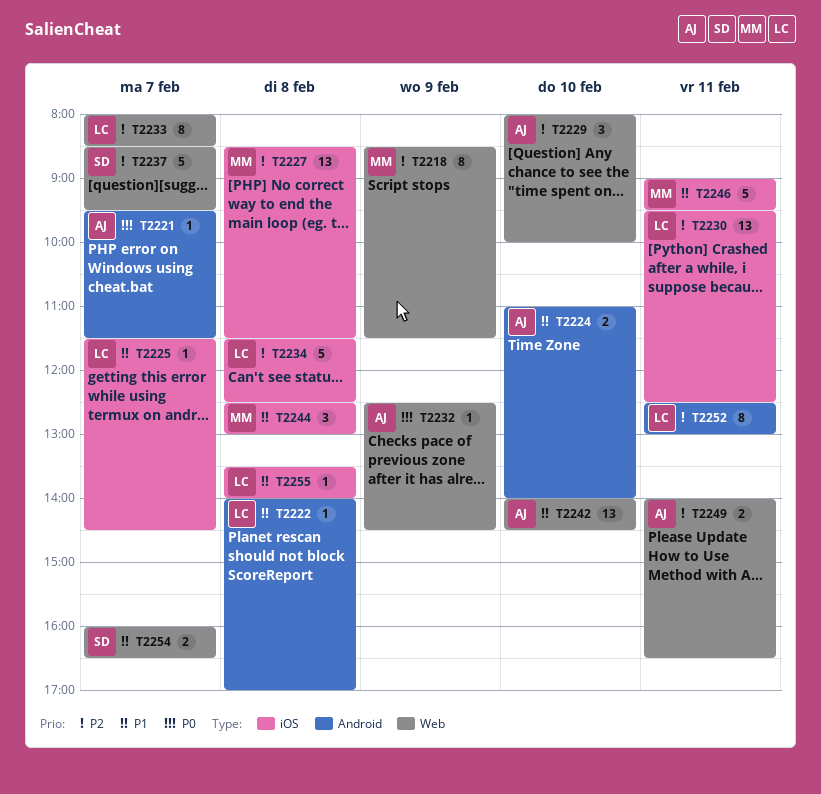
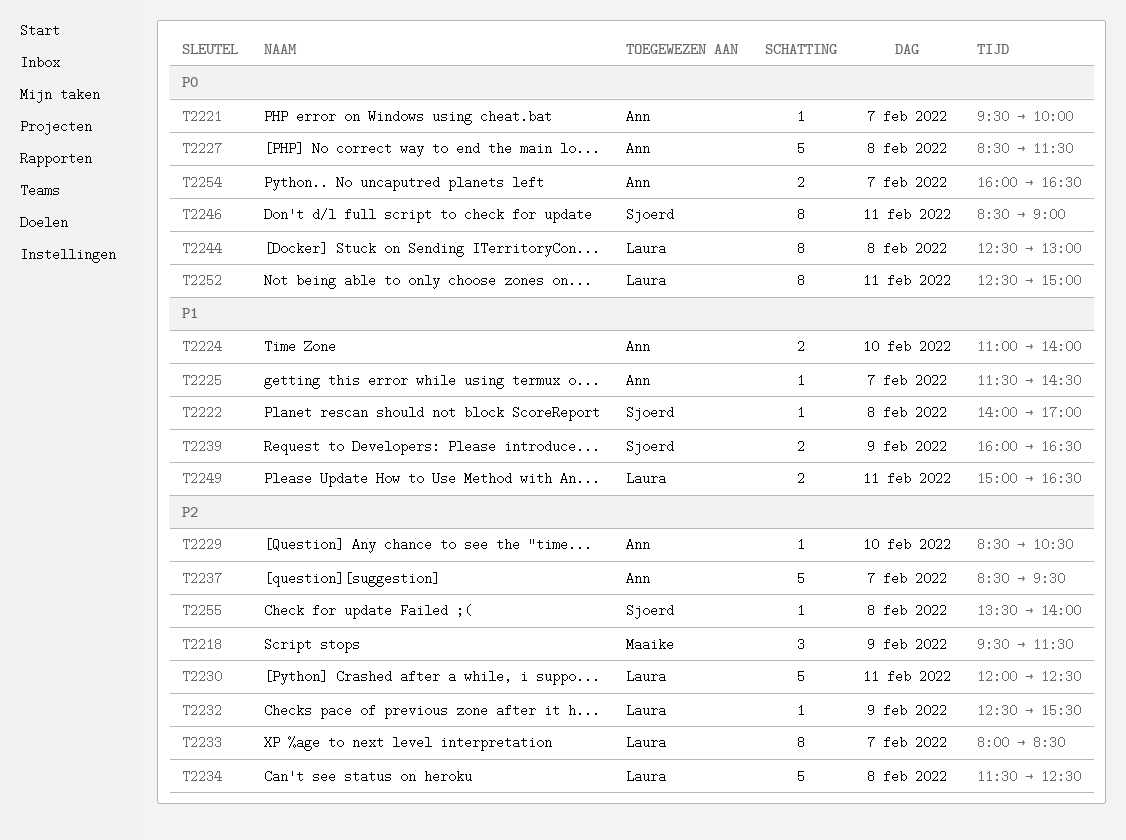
T2218, estimate: 8 -> 3
T2218, begins: 08:30 -> 09:30
T2221, ends: 11:30 -> 10:00
T2222, owner: Laura -> Sjoerd
T2225, owner: Laura -> Ann
T2227, owner: Maaike -> Ann
T2227, priority: P2 -> P0
T2227, estimate: 13 -> 5
T2229, estimate: 3 -> 1
T2229, begins: 08:00 -> 08:30
T2229, ends: 10:00 -> 10:30
T2230, estimate: 13 -> 5
T2230, begins: 09:30 -> 12:00
T2232, owner: Ann -> Laura
T2232, priority: P0 -> P2
T2232, ends: 14:30 -> 15:30
T2237, owner: Sjoerd -> Ann
T2239: none -> present
T2242: present -> none
T2244, owner: Maaike -> Laura
T2244, priority: P1 -> P0
T2244, estimate: 3 -> 8
T2246, owner: Maaike -> Sjoerd
T2246, priority: P1 -> P0
T2246, estimate: 5 -> 8
T2246, begins: 09:00 -> 08:30
T2246, ends: 09:30 -> 09:00
T2249, owner: Ann -> Laura
T2249, priority: P2 -> P1
T2249, begins: 14:00 -> 15:00
T2252, priority: P2 -> P0
T2252, ends: 13:00 -> 15:00
T2254, owner: Sjoerd -> Ann
T2254, priority: P1 -> P0
T2255, owner: Laura -> Sjoerd
T2255, priority: P1 -> P2

